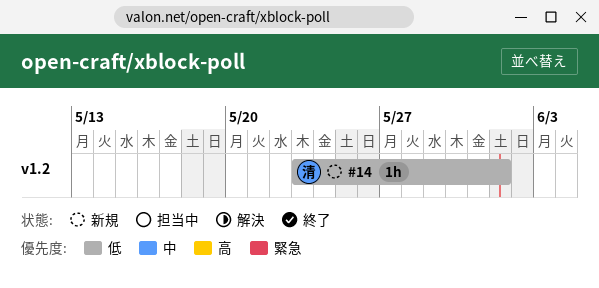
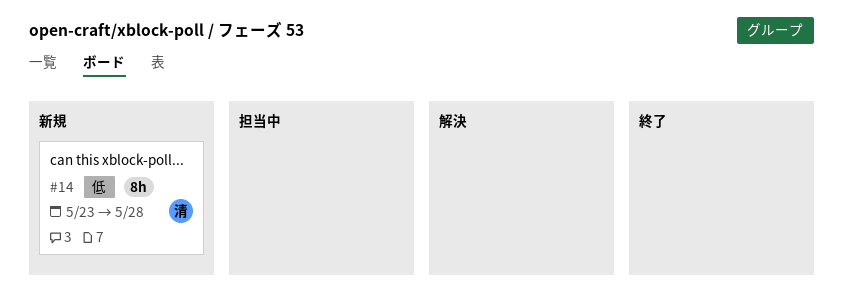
#14, estimate: 1h -> 8h
#14, due: Jun 1 -> May 28

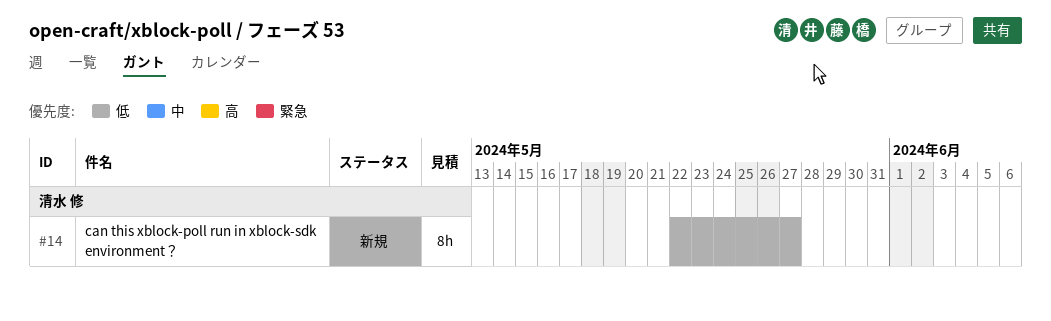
#14, start: May 23 -> May 22
#14, due: May 28 -> May 27

